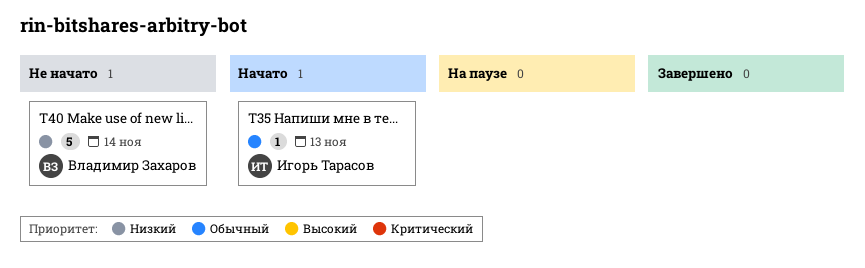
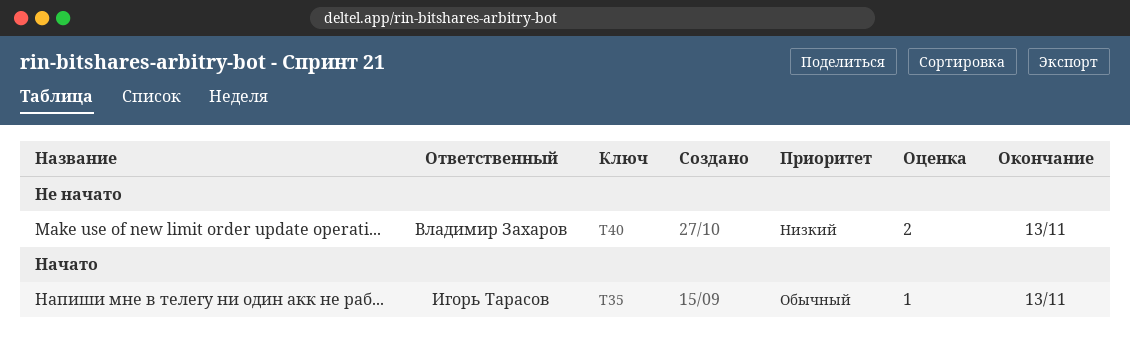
T40, estimate: 5 -> 2
T40, due: Nov 14 -> Nov 13

